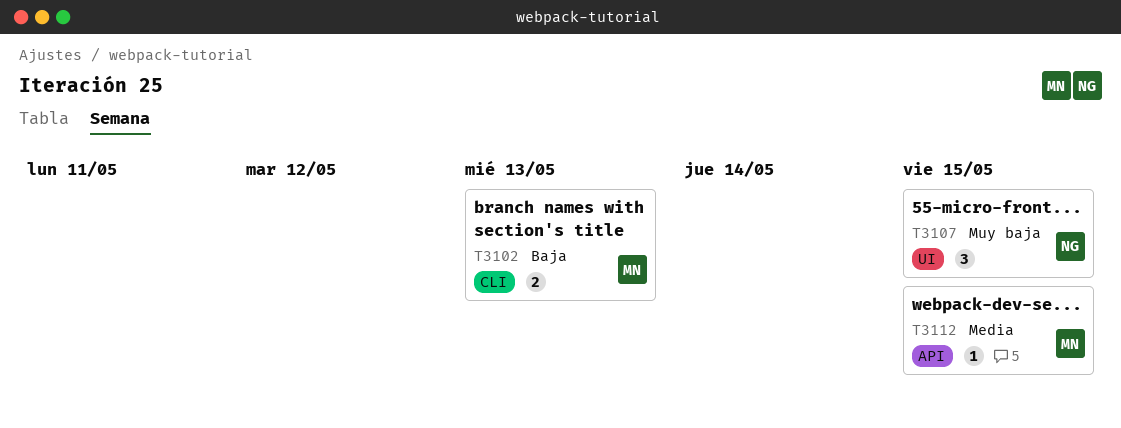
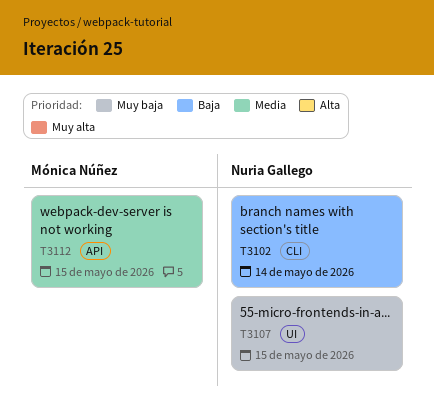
T3102, owner: Mónica Núñez -> Nuria Gallego
T3102, due: May 13 -> May 14

